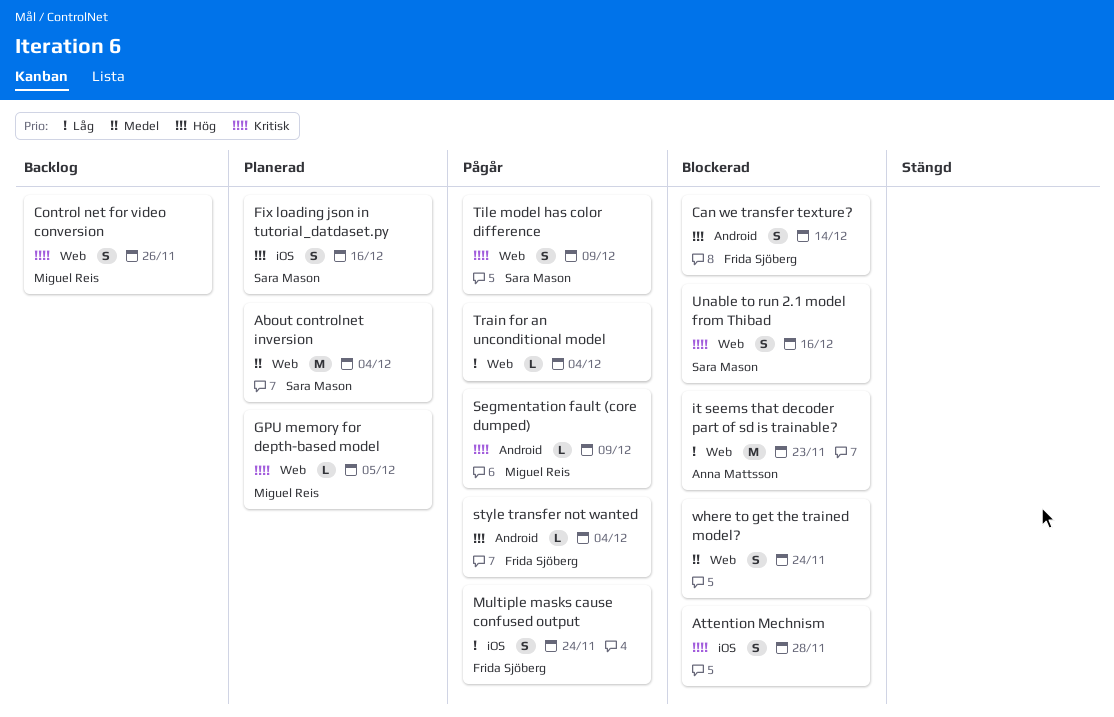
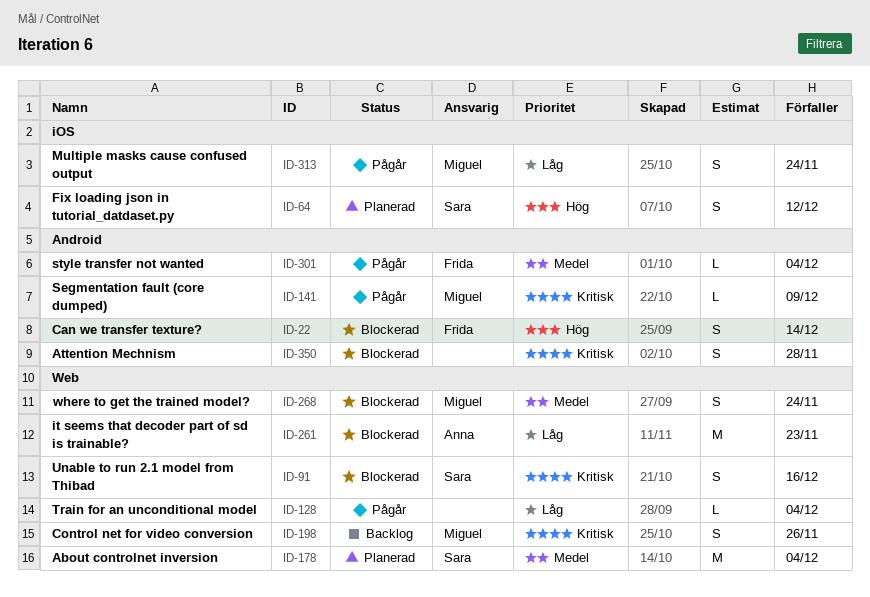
Attention Mechnism, label: iOS -> Android
Fix loading json in tutorial_datdaset.py, due: Dec 16 -> Dec 12
GPU memory for depth-based model: present -> none
Multiple masks cause confused output, owner: Frida Sjöberg -> Miguel Reis
style transfer not wanted, priority: Hög -> Medel
Tile model has color difference: present -> none
where to get the trained model?, owner: none -> Miguel Reis

